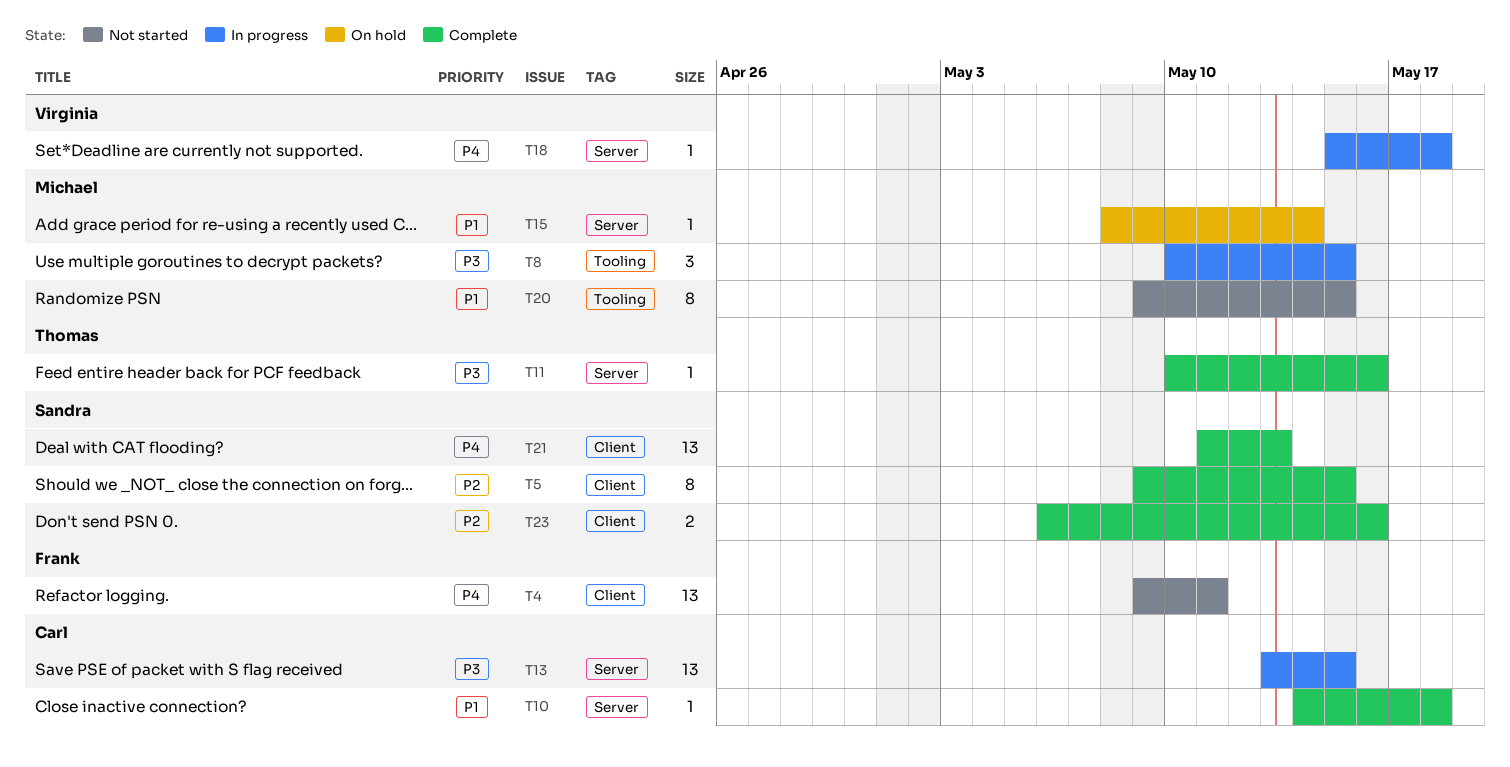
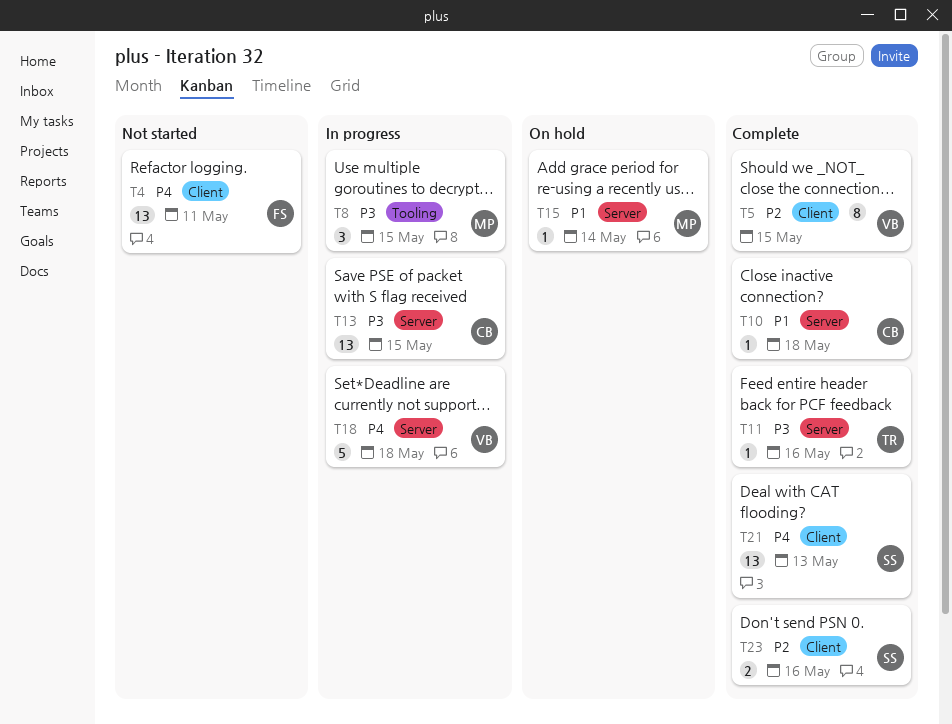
T5, owner: Sandra -> Virginia
T18, estimate: 1 -> 5
T20: present -> none

